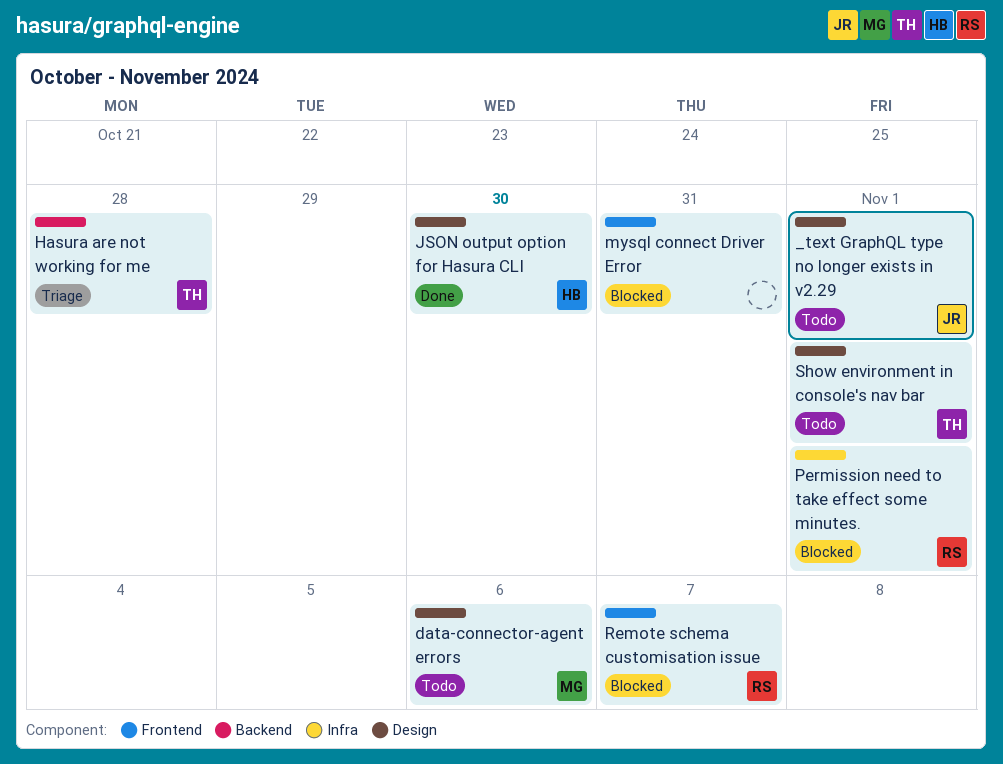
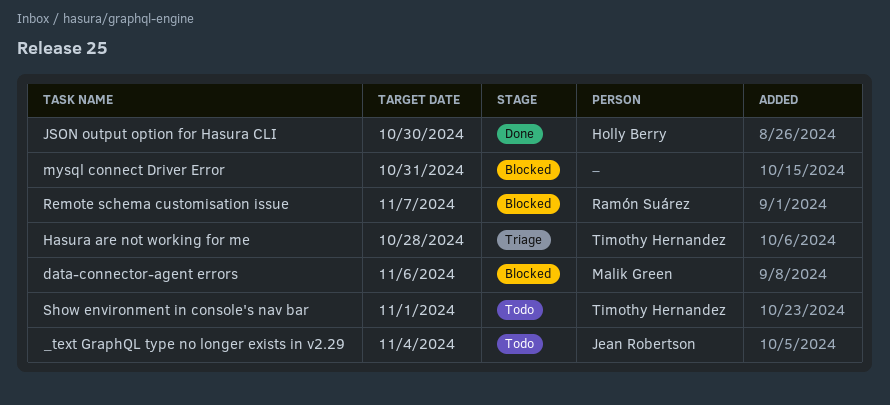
_text GraphQL type no longer exists in v2.29, due: Nov 1 -> Nov 4
data-connector-agent errors, status: Todo -> Blocked
Permission need to take effect some minutes.: present -> none

